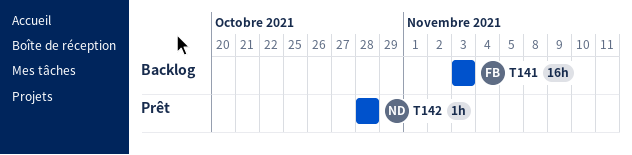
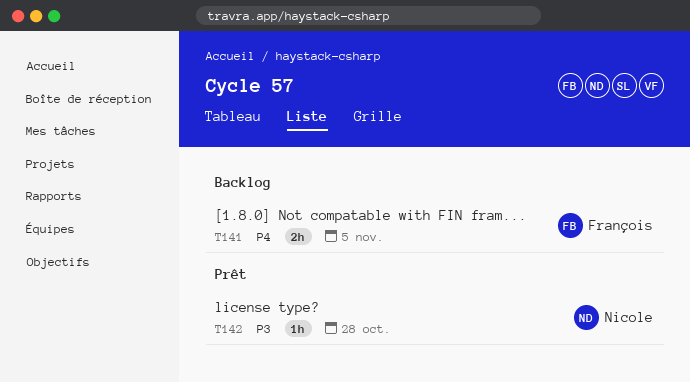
T141, estimate: 16h -> 2h
T141, due: Nov 3 -> Nov 5

